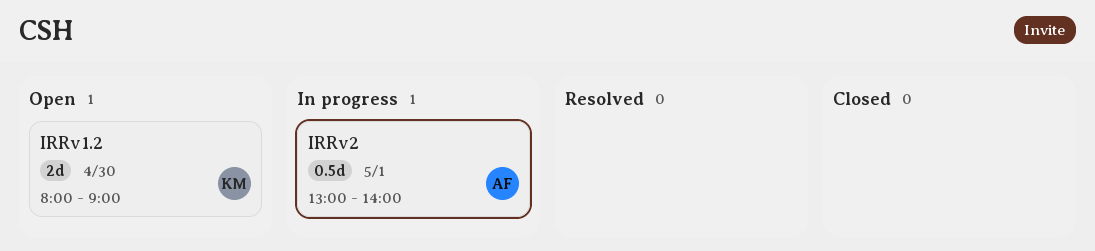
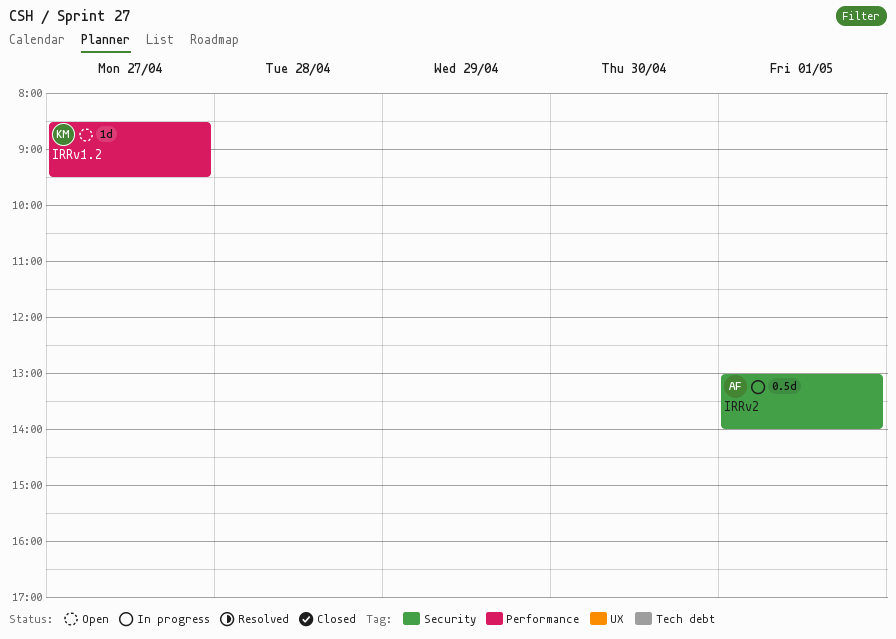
IRRv1.2, estimate: 2d -> 1d
IRRv1.2, day: Apr 30 -> Apr 27
IRRv1.2, begins: 08:00 -> 08:30
IRRv1.2, ends: 09:00 -> 09:30

